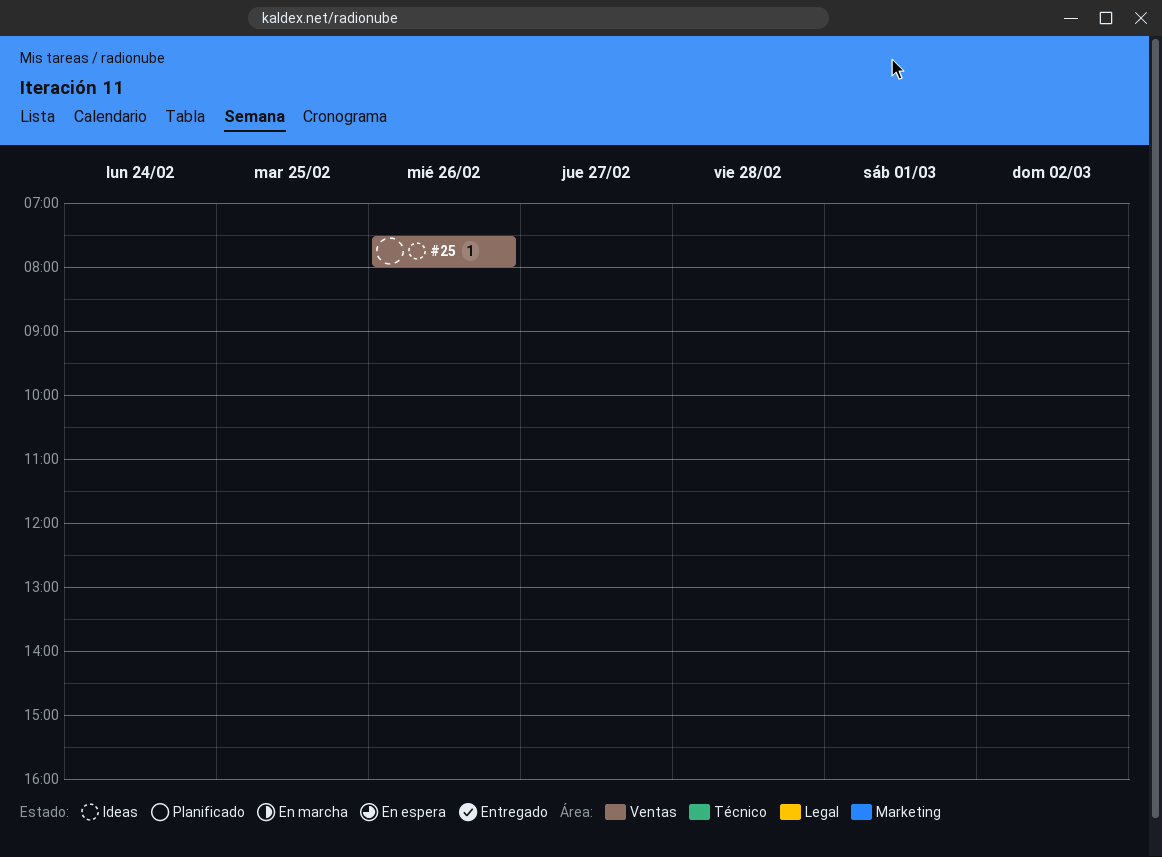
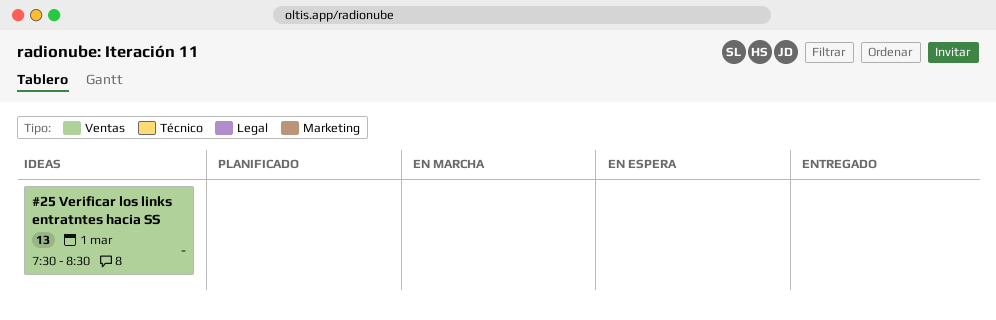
#25, estimate: 1 -> 13
#25, day: Feb 26 -> Mar 1
#25, ends: 08:00 -> 08:30

